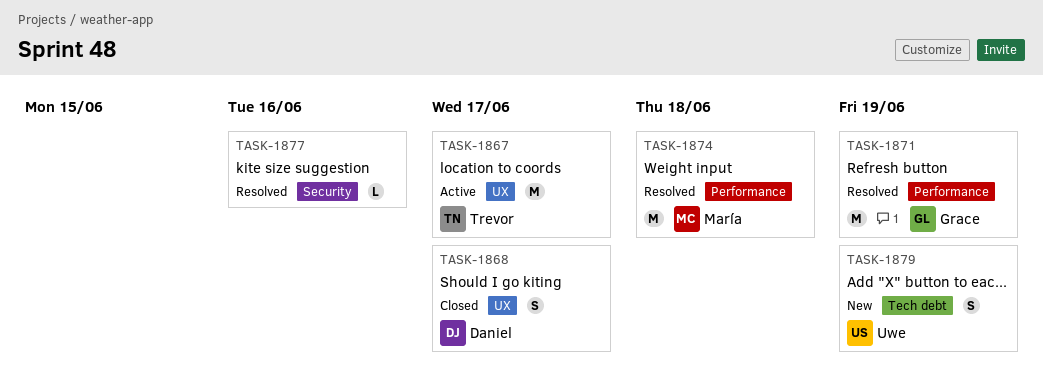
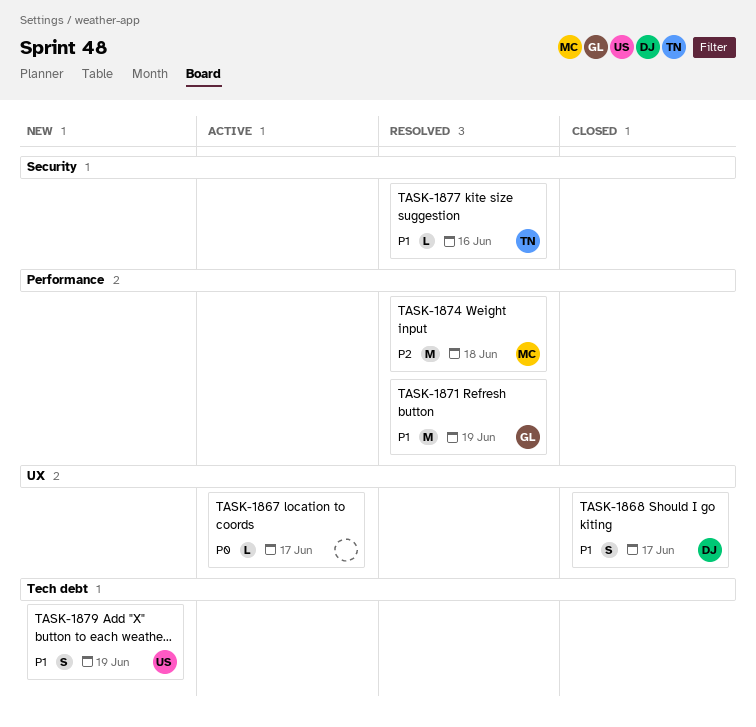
TASK-1867, owner: Trevor -> none
TASK-1867, estimate: M -> L
TASK-1877, owner: none -> Trevor

